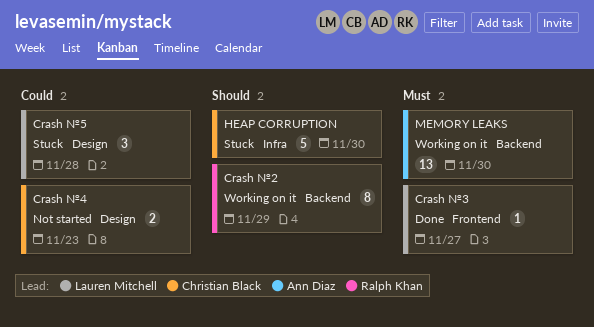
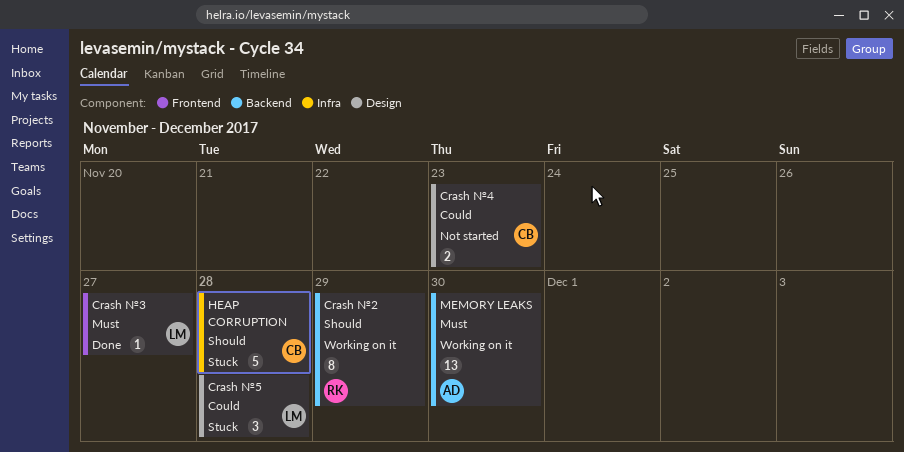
HEAP CORRUPTION, due: Nov 30 -> Nov 28

